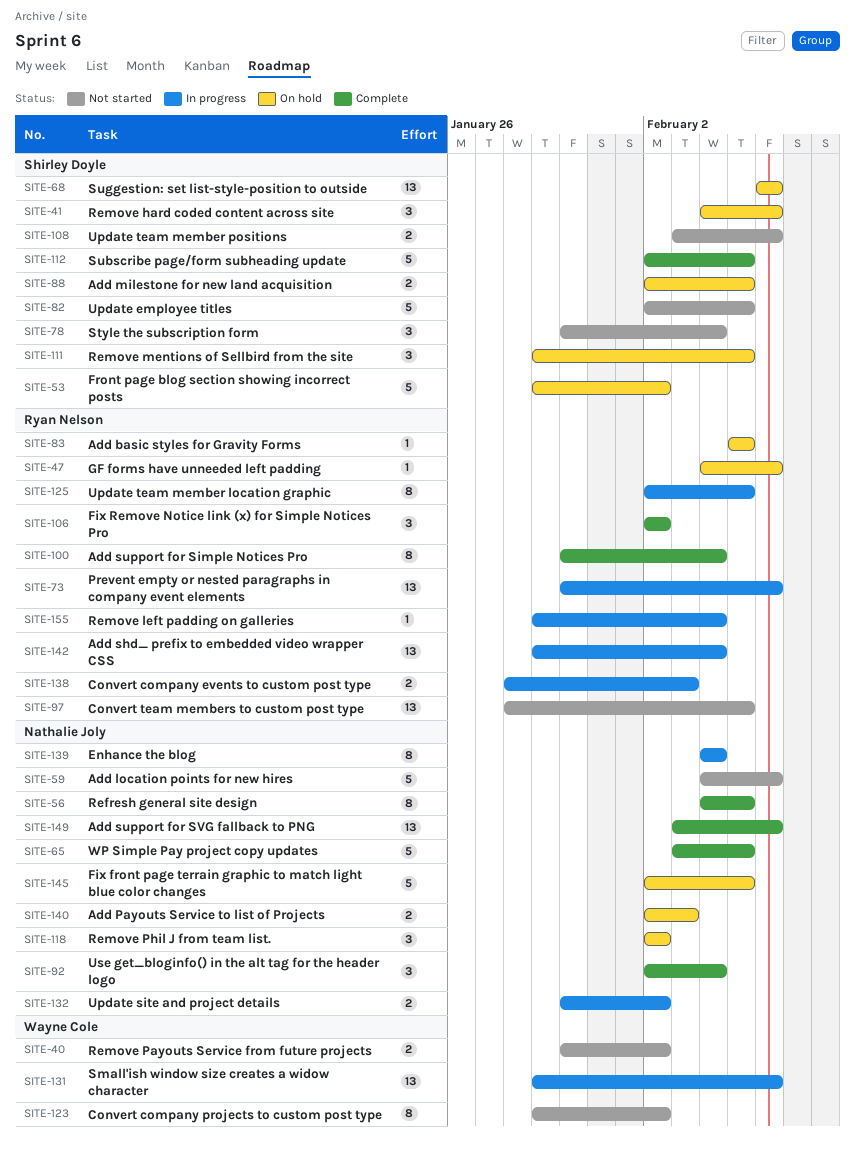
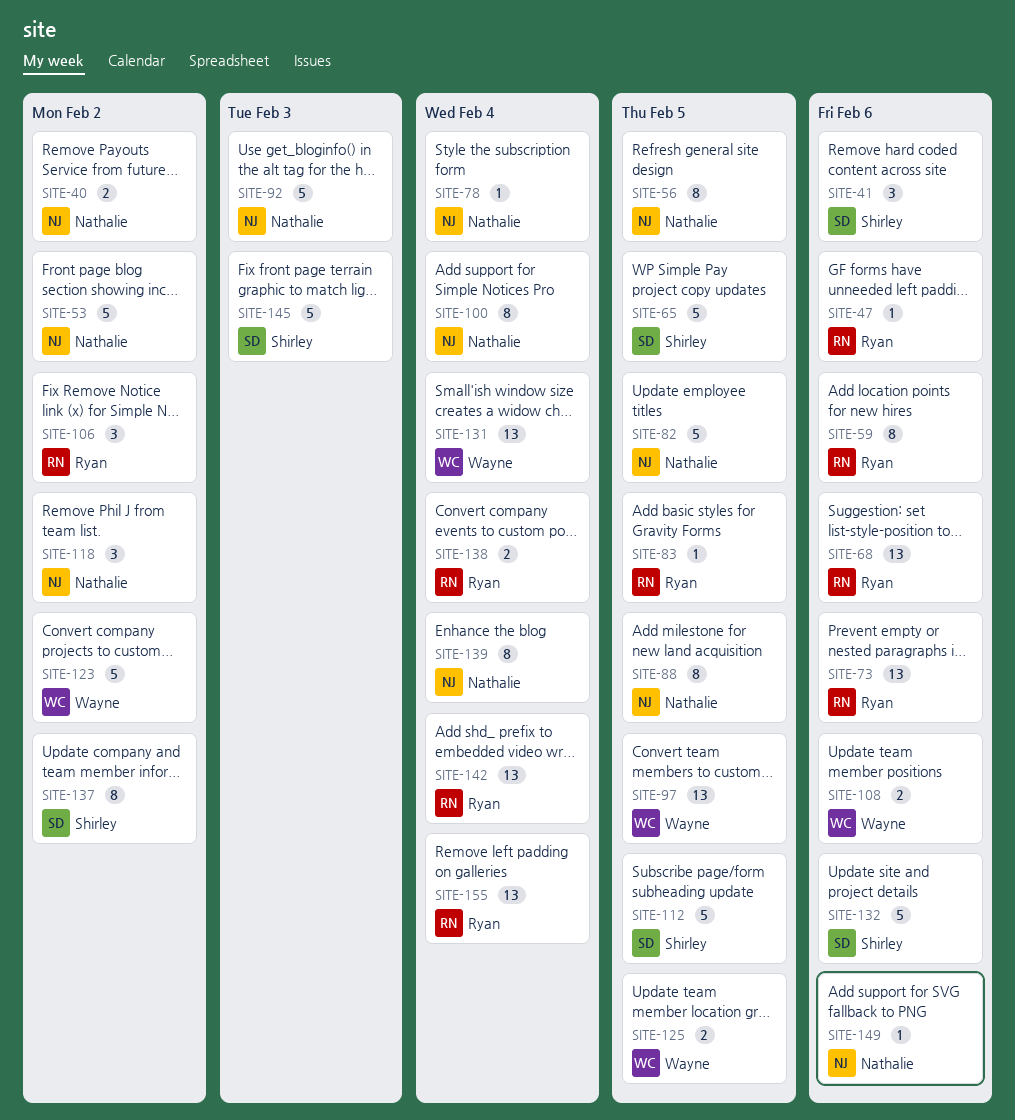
SITE-40, owner: Wayne Cole -> Nathalie Joly
SITE-53, owner: Shirley Doyle -> Nathalie Joly
SITE-59, owner: Nathalie Joly -> Ryan Nelson
SITE-59, estimate: 5 -> 8
SITE-65, owner: Nathalie Joly -> Shirley Doyle
SITE-68, owner: Shirley Doyle -> Ryan Nelson
SITE-78, owner: Shirley Doyle -> Nathalie Joly
SITE-78, estimate: 3 -> 1
SITE-82, owner: Shirley Doyle -> Nathalie Joly
SITE-88, owner: Shirley Doyle -> Nathalie Joly
SITE-88, estimate: 2 -> 8
SITE-92, estimate: 3 -> 5
SITE-92, due: Feb 4 -> Feb 3
SITE-97, owner: Ryan Nelson -> Wayne Cole
SITE-100, owner: Ryan Nelson -> Nathalie Joly
SITE-108, owner: Shirley Doyle -> Wayne Cole
SITE-111: present -> none
SITE-123, estimate: 8 -> 5
SITE-125, owner: Ryan Nelson -> Wayne Cole
SITE-125, estimate: 8 -> 2
SITE-131, due: Feb 6 -> Feb 4
SITE-132, owner: Nathalie Joly -> Shirley Doyle
SITE-132, estimate: 2 -> 5
SITE-132, due: Feb 2 -> Feb 6
SITE-137: none -> present
SITE-138, due: Feb 3 -> Feb 4
SITE-140: present -> none
SITE-145, owner: Nathalie Joly -> Shirley Doyle
SITE-145, due: Feb 5 -> Feb 3
SITE-149, estimate: 13 -> 1
SITE-155, estimate: 1 -> 13

